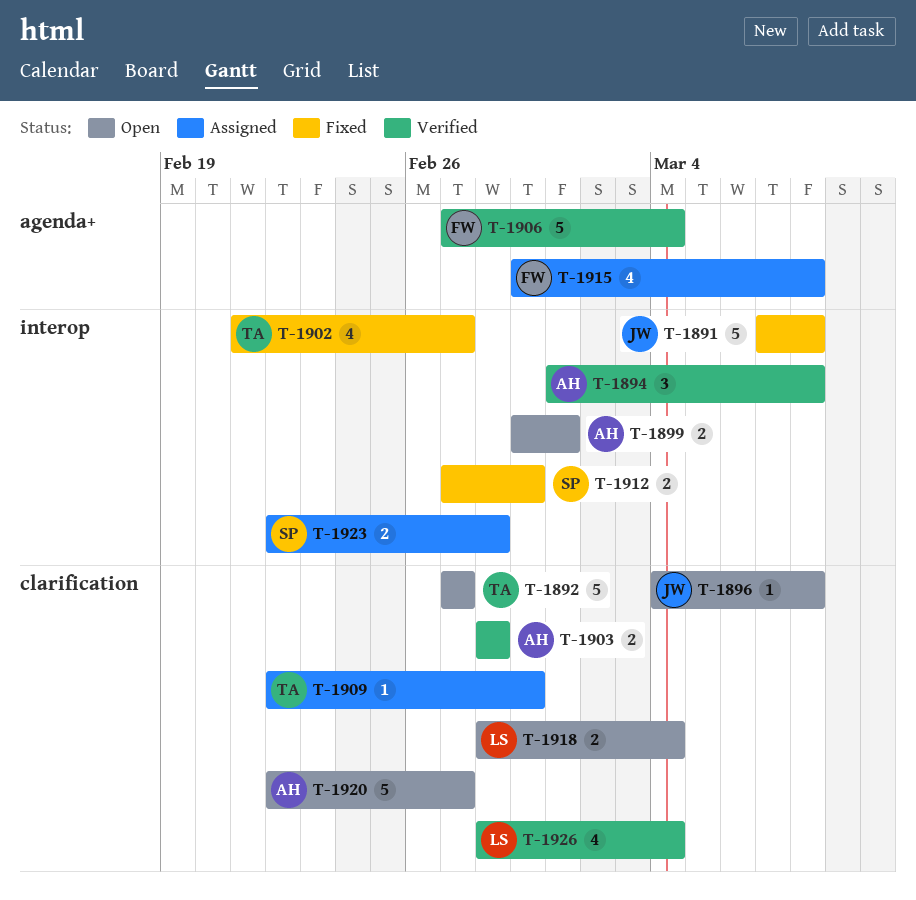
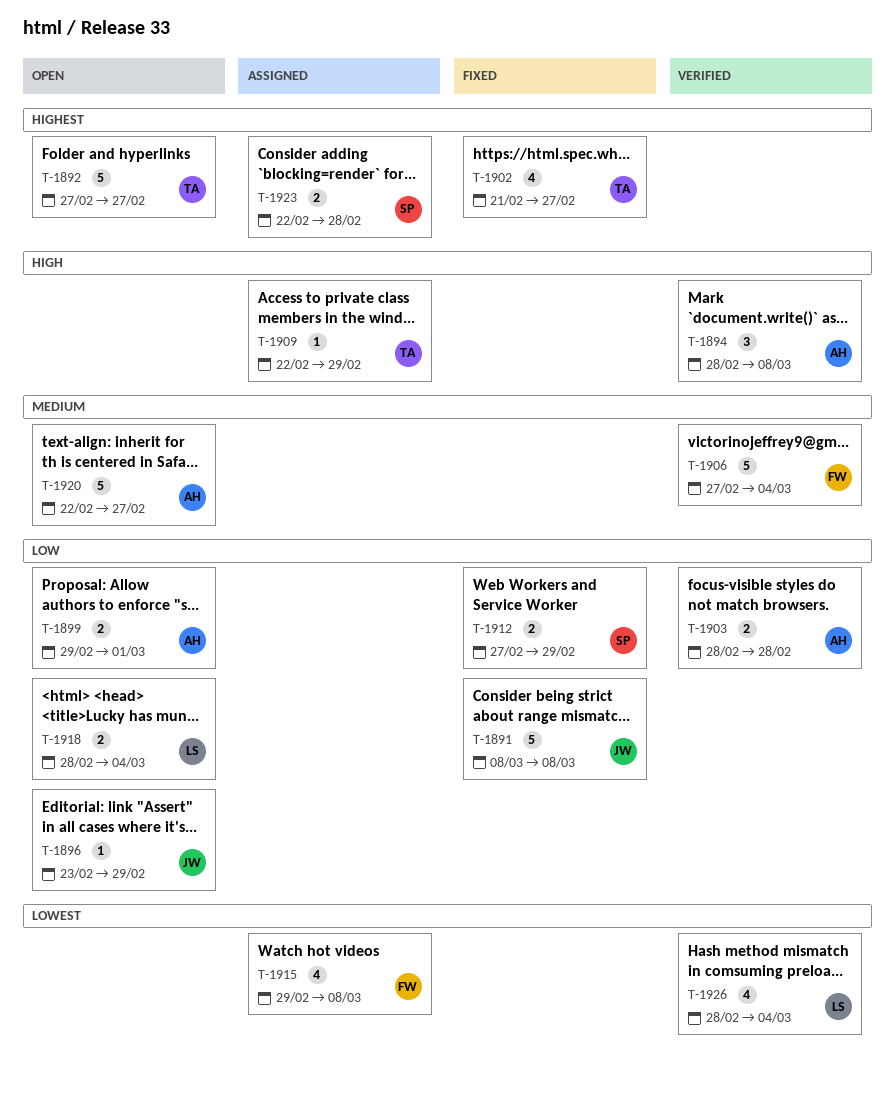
T-1891, start: Mar 7 -> Mar 8
T-1894, start: Mar 1 -> Feb 28
T-1896, start: Mar 4 -> Feb 23
T-1896, due: Mar 8 -> Feb 29

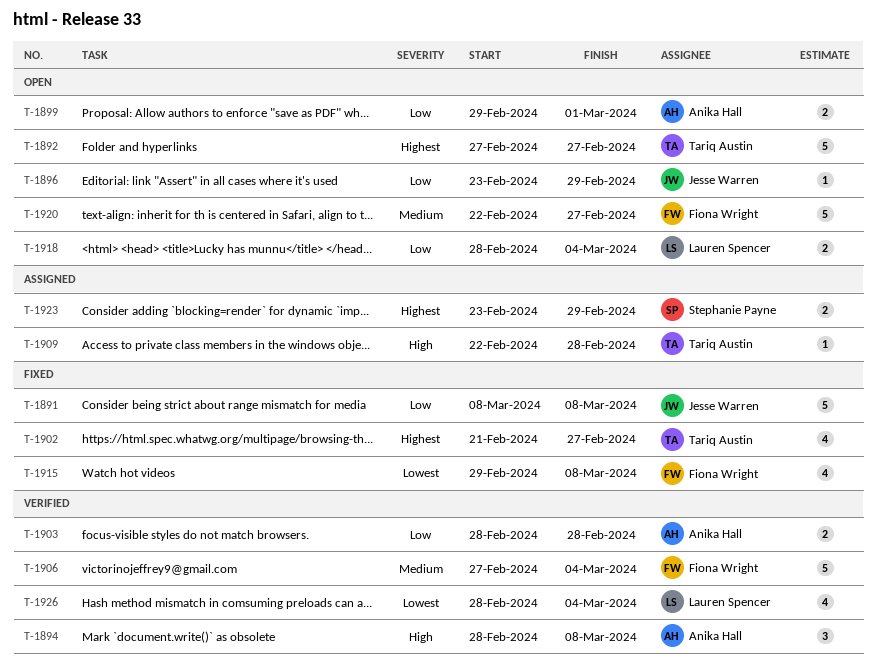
T-1909, due: Feb 29 -> Feb 28
T-1912: present -> none
T-1915, status: Assigned -> Fixed
T-1920, owner: Anika Hall -> Fiona Wright
T-1923, start: Feb 22 -> Feb 23
T-1923, due: Feb 28 -> Feb 29

